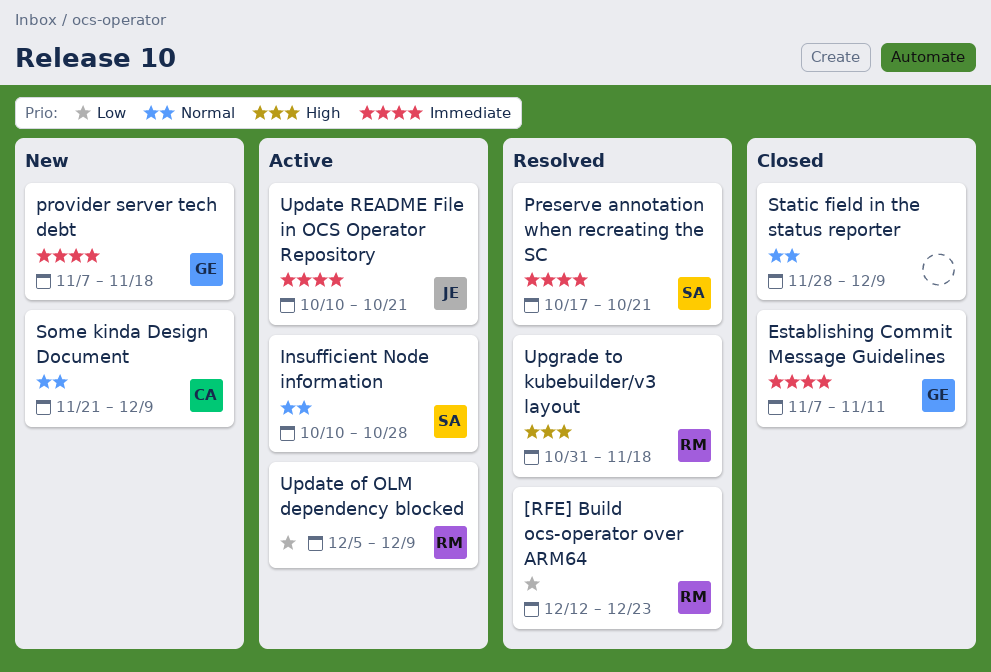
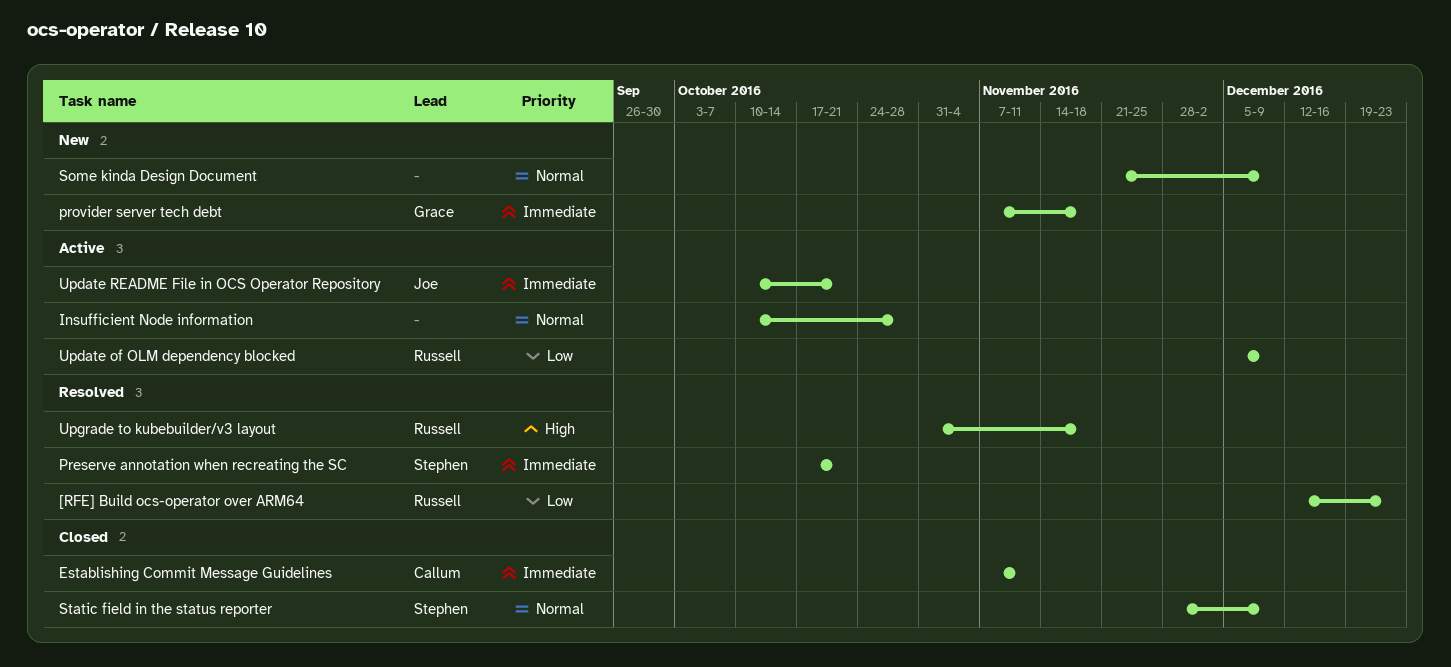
Establishing Commit Message Guidelines, owner: Grace -> Callum
Insufficient Node information, owner: Stephen -> none
Some kinda Design Document, owner: Callum -> none
Static field in the status reporter, owner: none -> Stephen

